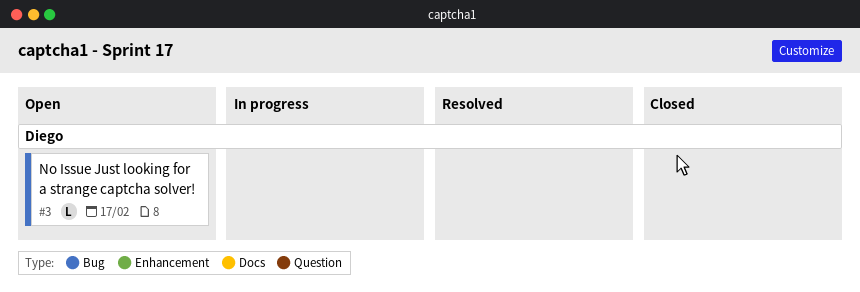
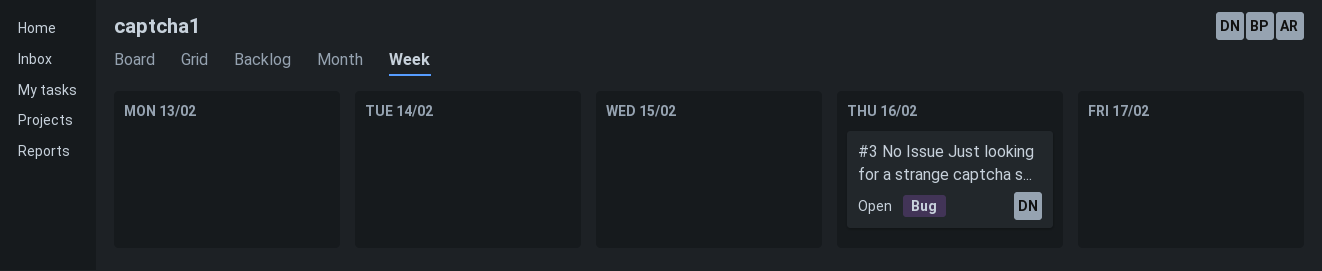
#3, due: Feb 17 -> Feb 16

